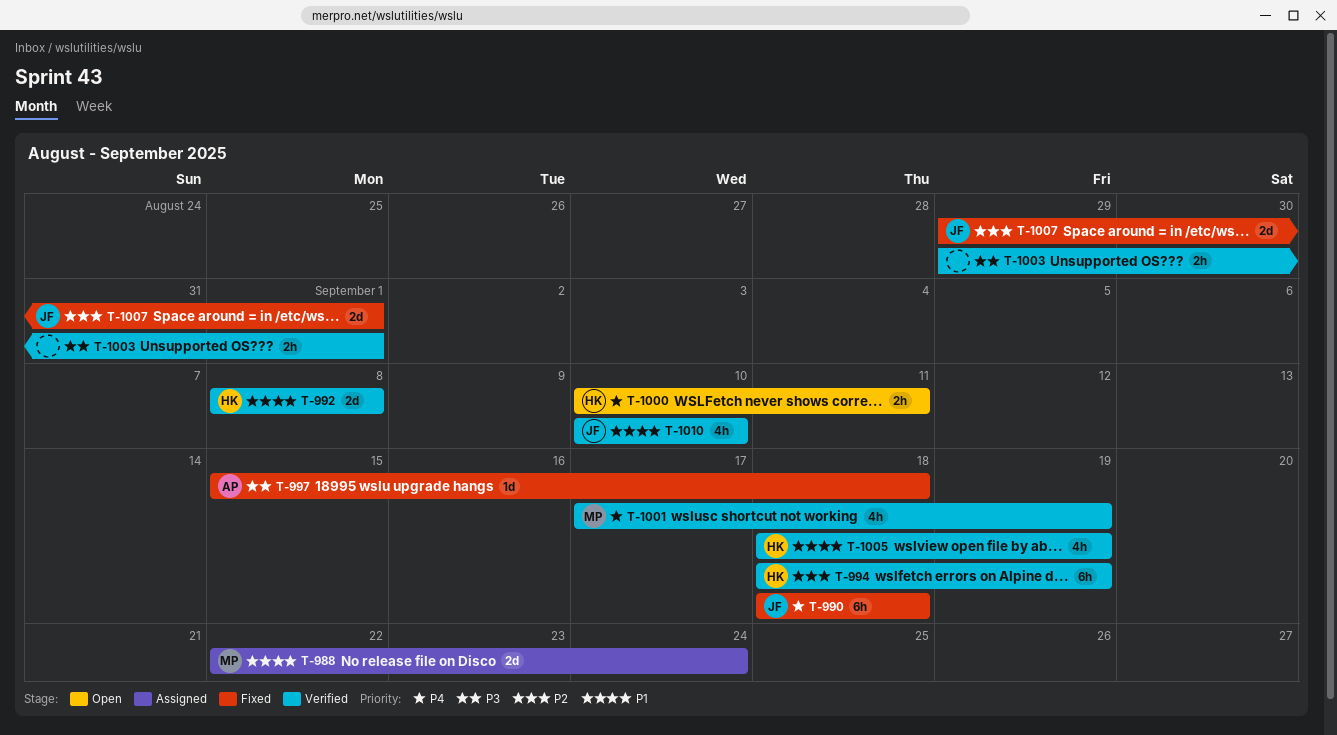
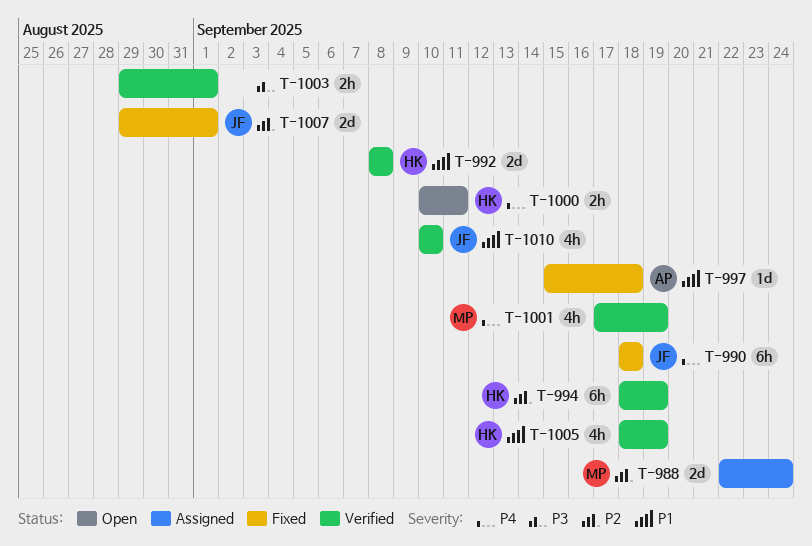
T-988, priority: P1 -> P2
T-997, priority: P3 -> P1

